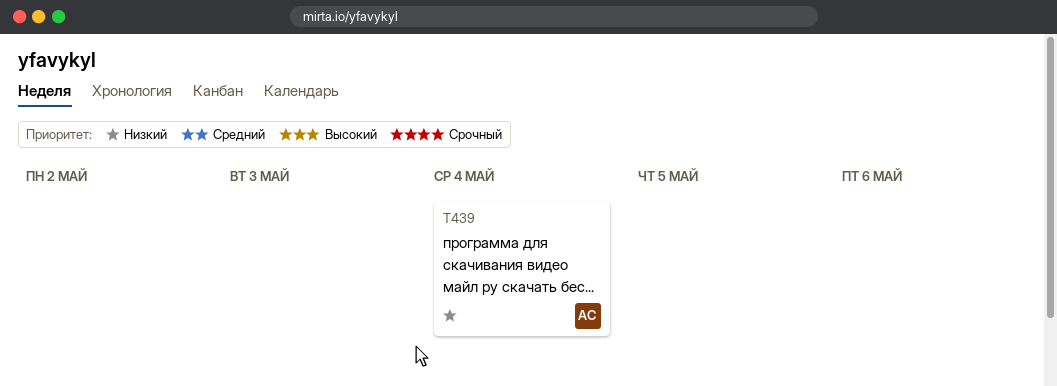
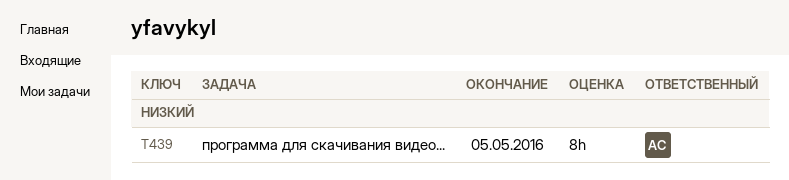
T439, due: May 4 -> May 5

